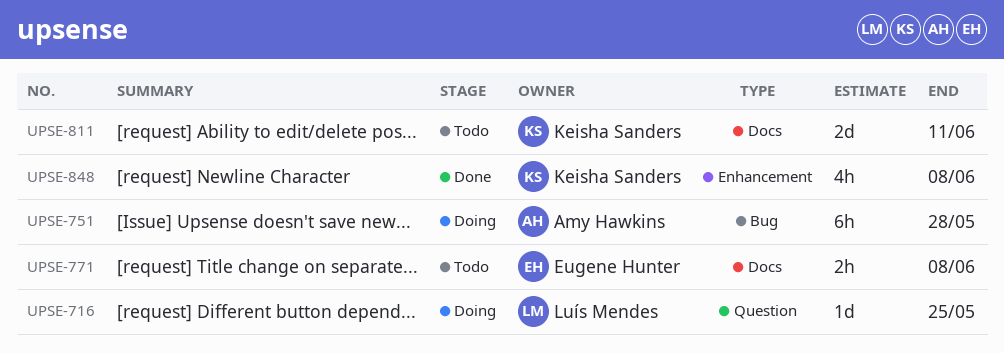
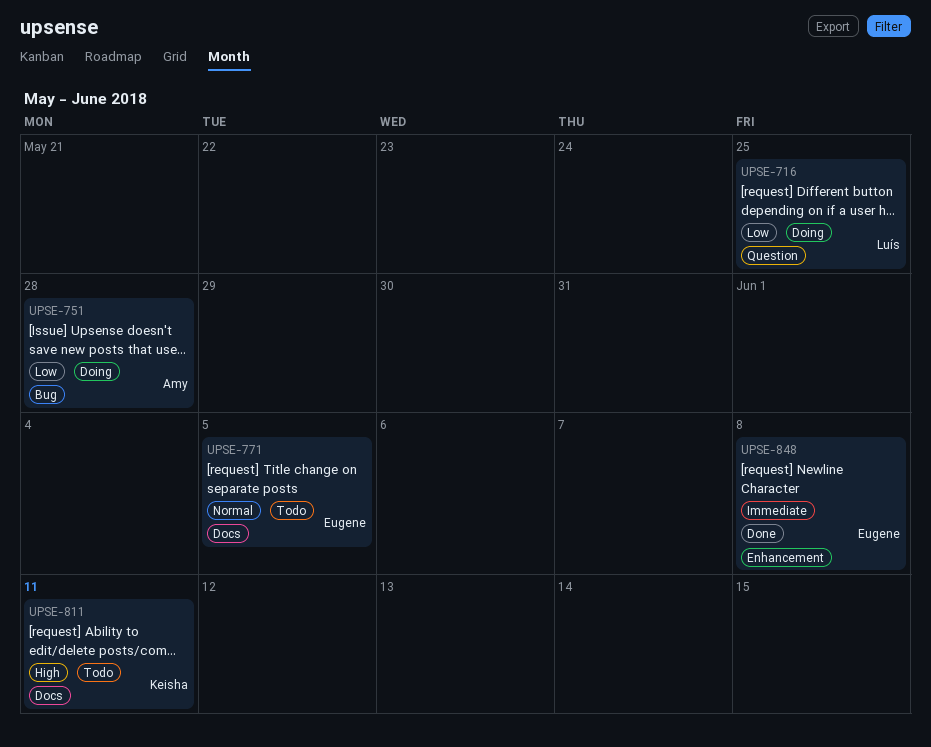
UPSE-771, due: Jun 8 -> Jun 5
UPSE-848, owner: Keisha Sanders -> Eugene Hunter

